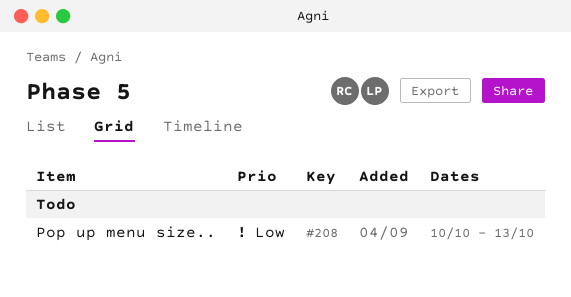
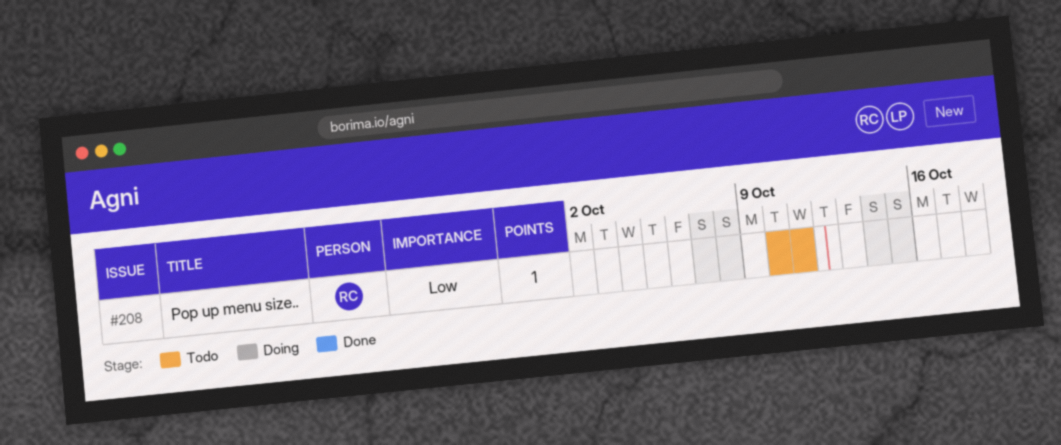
#208, due: Oct 13 -> Oct 11

